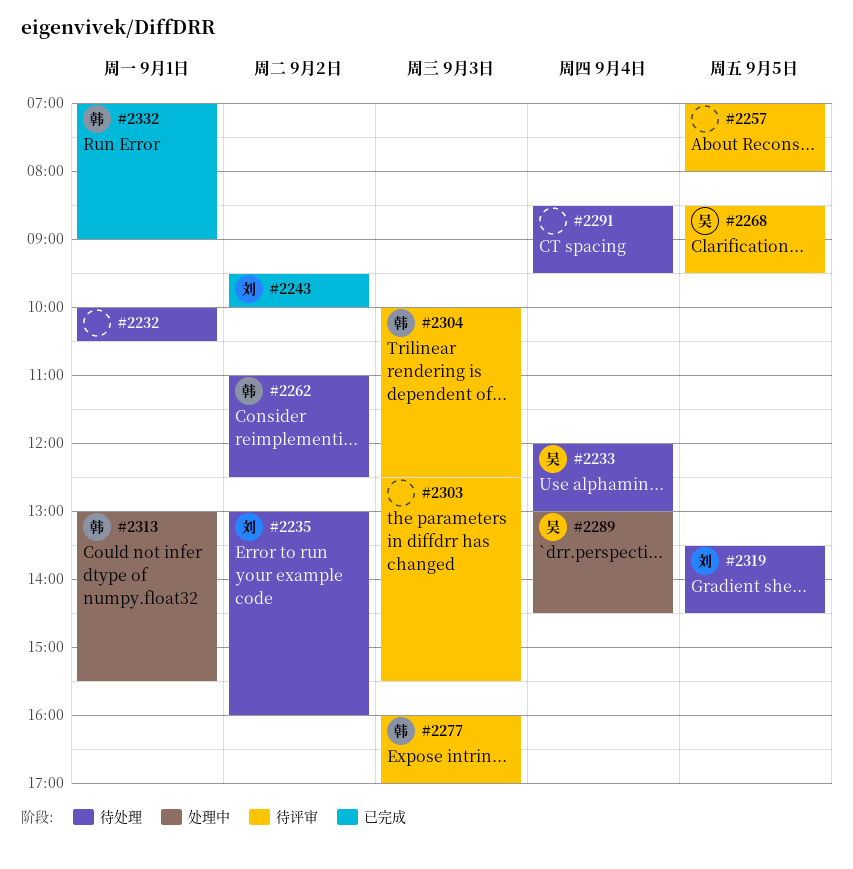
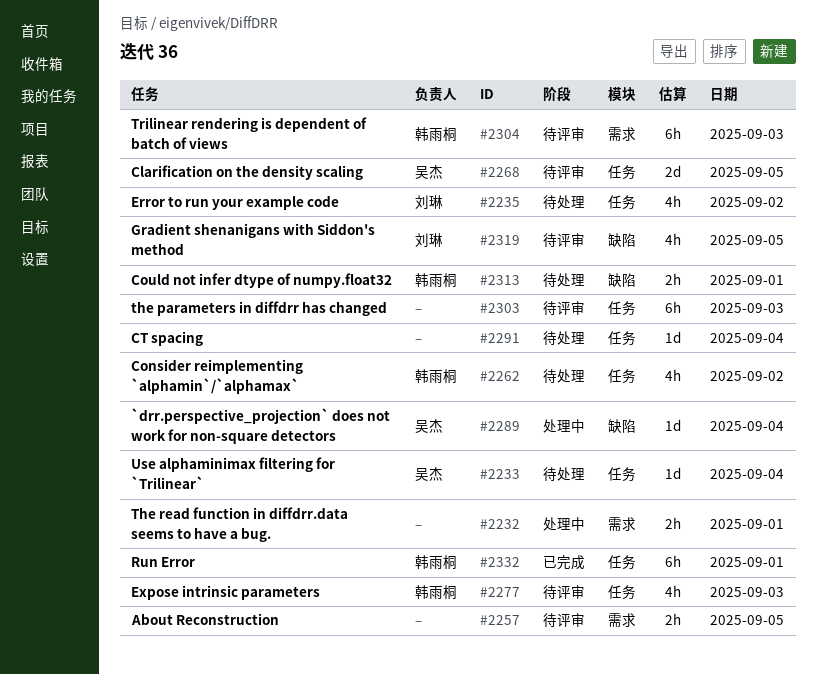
#2232, status: 待处理 -> 处理中
#2243: present -> none
#2313, status: 处理中 -> 待处理
#2319, status: 待处理 -> 待评审

